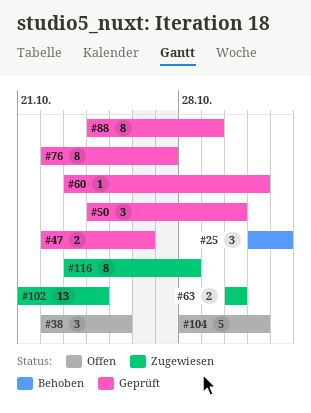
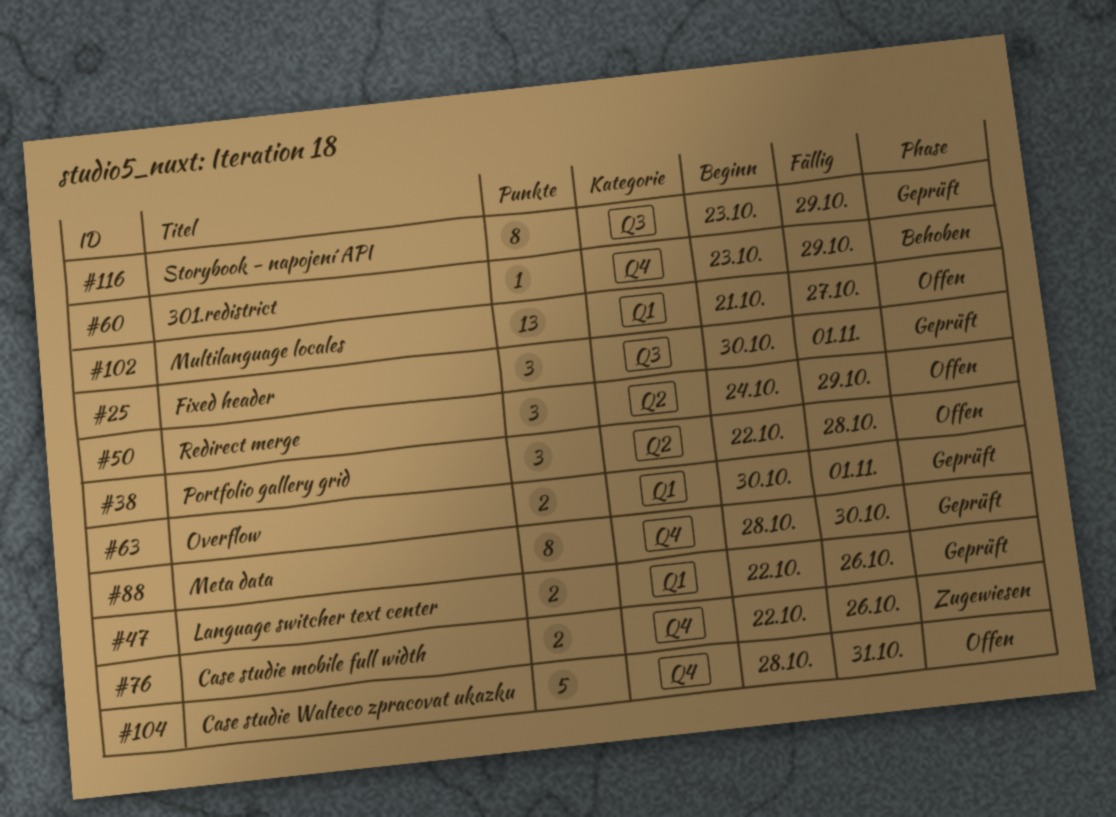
#25, status: Behoben -> Geprüft
#25, start: Oct 31 -> Oct 30
#38, due: Oct 25 -> Oct 28
#50, status: Geprüft -> Offen
#50, due: Oct 30 -> Oct 29
#60, status: Geprüft -> Behoben
#60, due: Oct 31 -> Oct 29
#63, status: Zugewiesen -> Geprüft
#63, due: Oct 30 -> Nov 1
#76, status: Geprüft -> Zugewiesen
#76, estimate: 8 -> 2
#76, due: Oct 27 -> Oct 26
#88, start: Oct 24 -> Oct 28
#88, due: Oct 29 -> Oct 30
#102, status: Zugewiesen -> Offen
#102, due: Oct 24 -> Oct 27
#116, status: Zugewiesen -> Geprüft
#116, due: Oct 28 -> Oct 29

